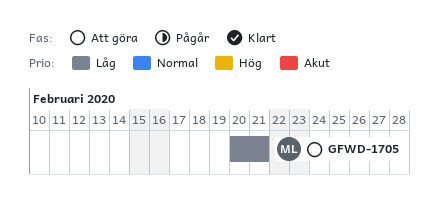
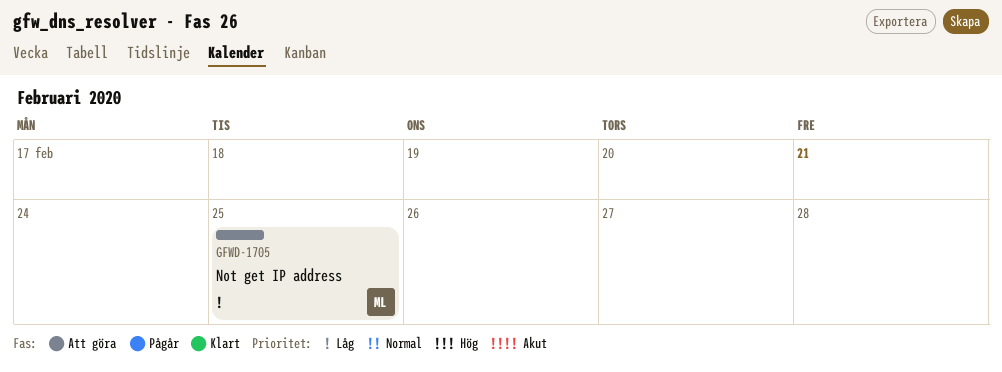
GFWD-1705, due: Feb 21 -> Feb 25

